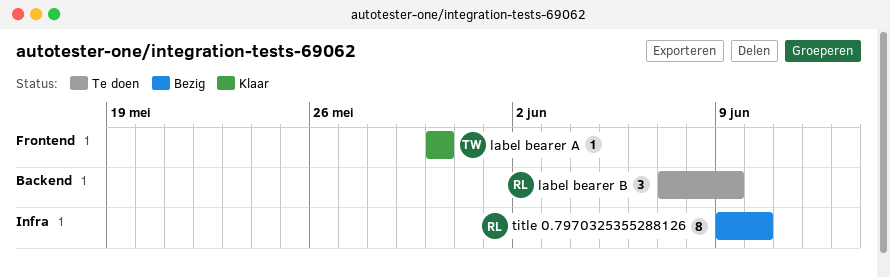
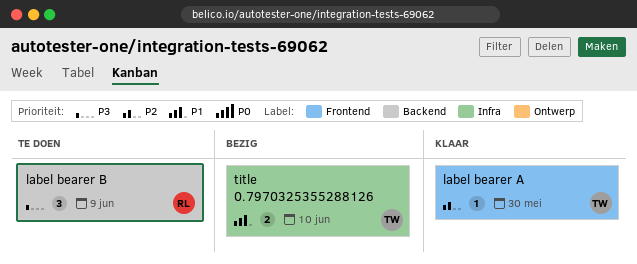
title 0.7970325355288126, owner: RL -> TW
title 0.7970325355288126, estimate: 8 -> 2

